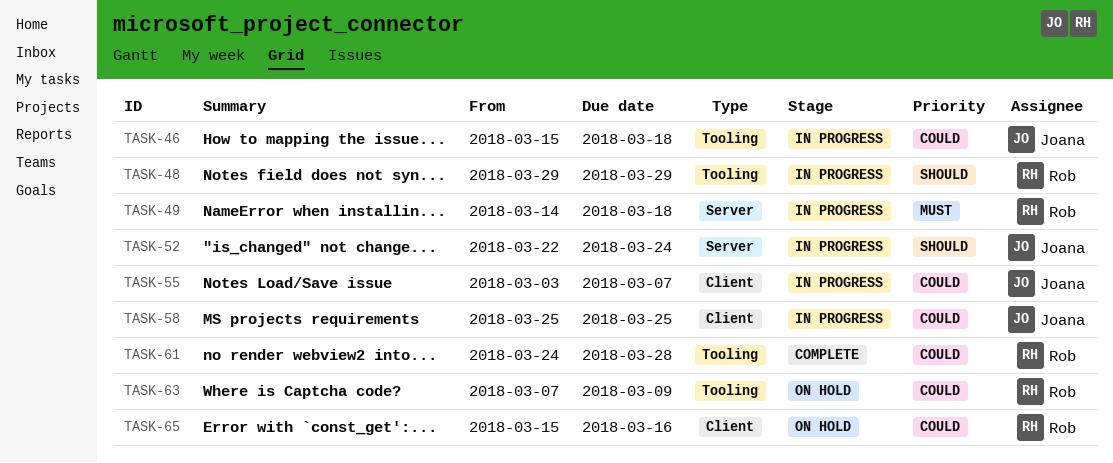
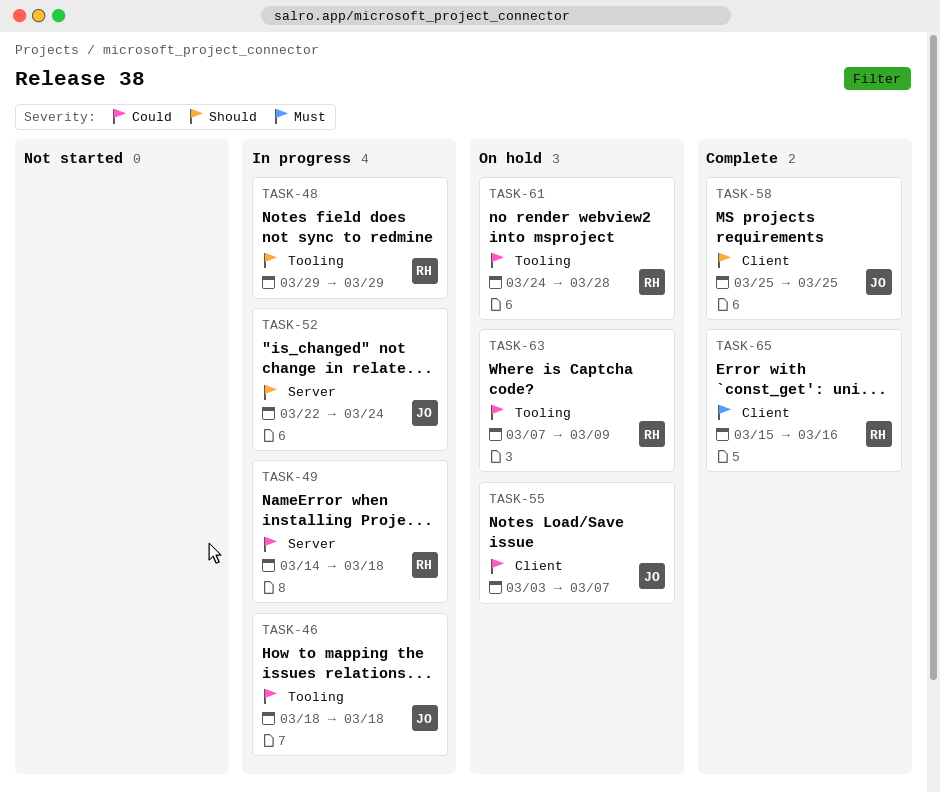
TASK-46, start: Mar 15 -> Mar 18
TASK-49, priority: Must -> Could
TASK-55, status: In progress -> On hold
TASK-58, status: In progress -> Complete
TASK-58, priority: Could -> Should
TASK-61, status: Complete -> On hold
TASK-65, status: On hold -> Complete
TASK-65, priority: Could -> Must

